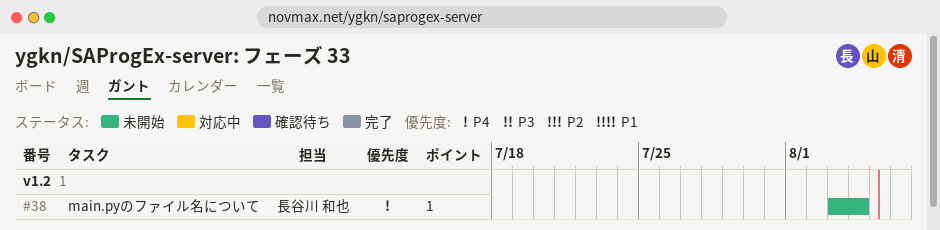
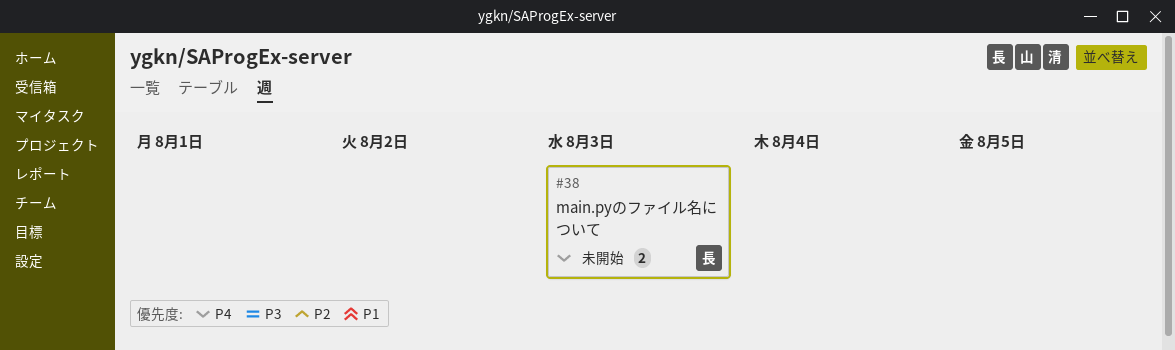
#38, estimate: 1 -> 2
#38, due: Aug 4 -> Aug 3

